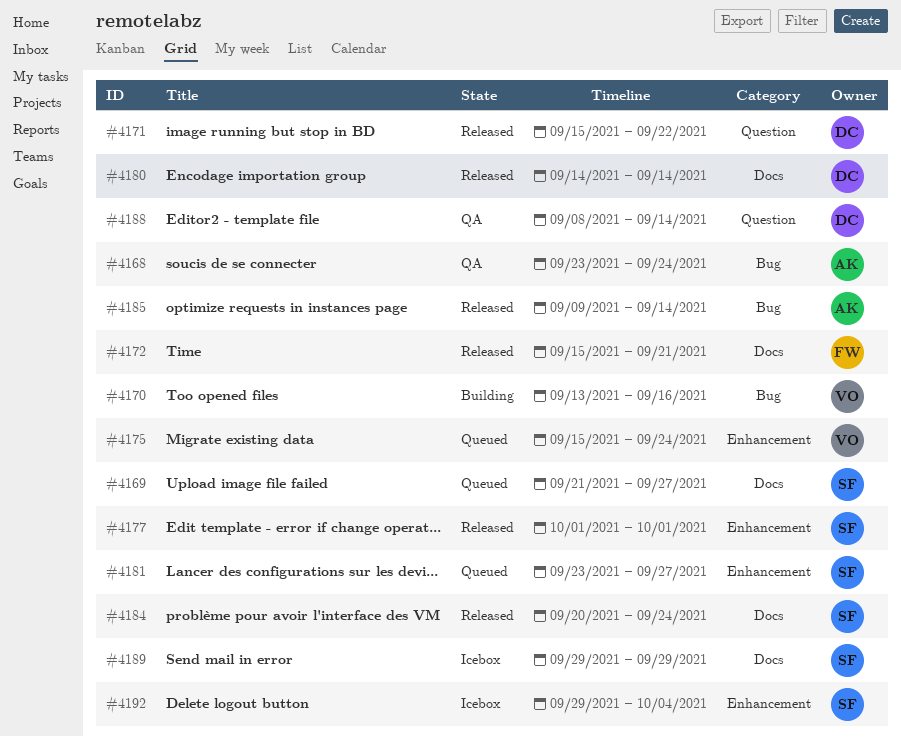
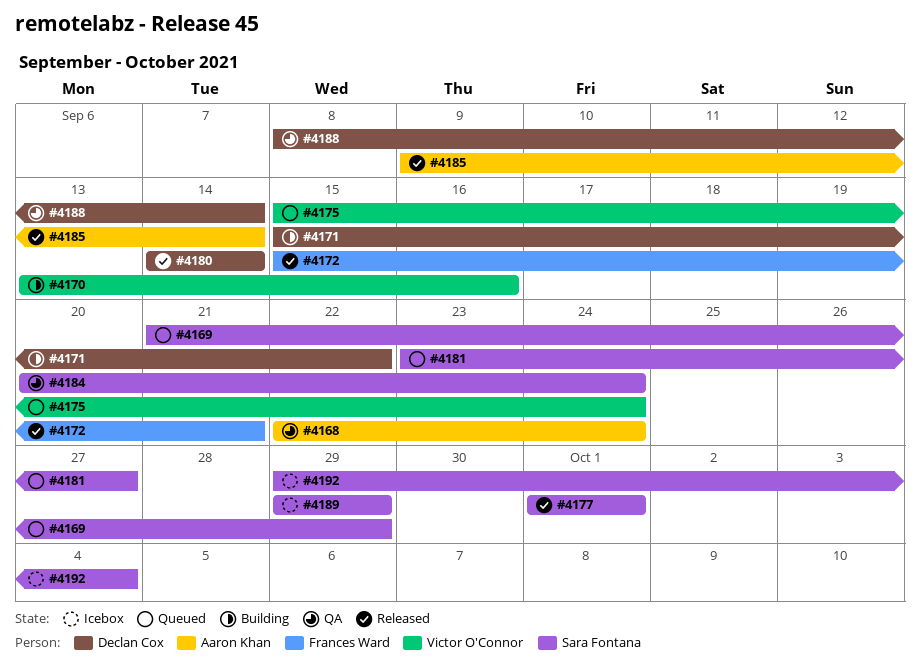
#4168, start: Sep 23 -> Sep 22
#4169, due: Sep 27 -> Sep 29
#4171, status: Released -> Building
#4184, status: Released -> QA

